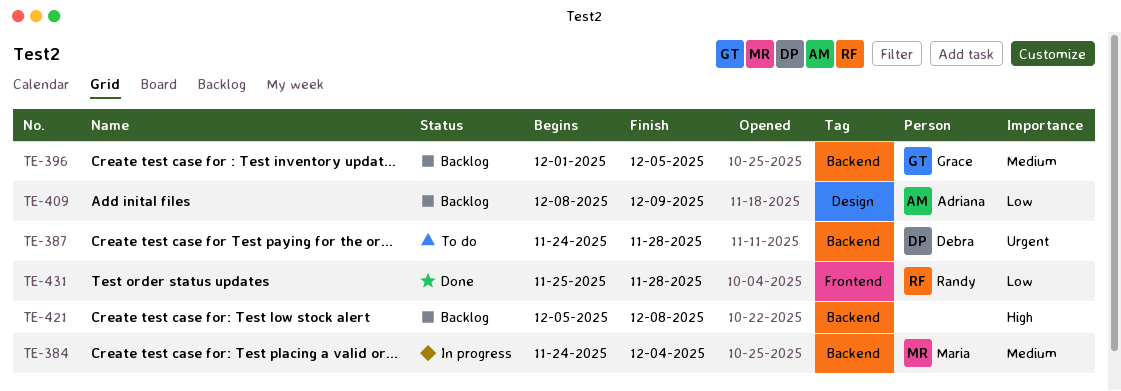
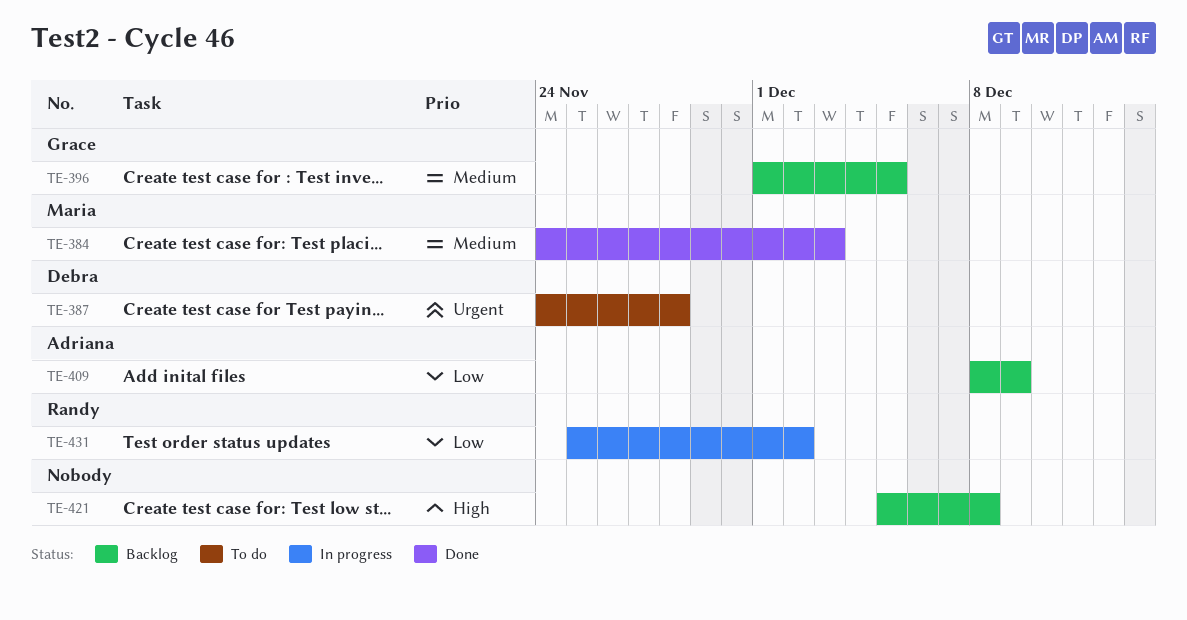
TE-384, status: In progress -> Done
TE-384, due: Dec 4 -> Dec 3
TE-431, status: Done -> In progress
TE-431, due: Nov 28 -> Dec 2

